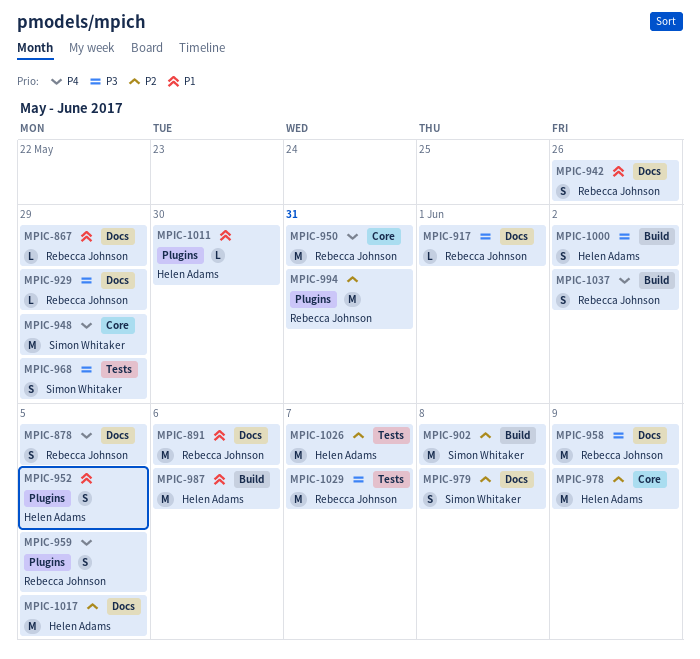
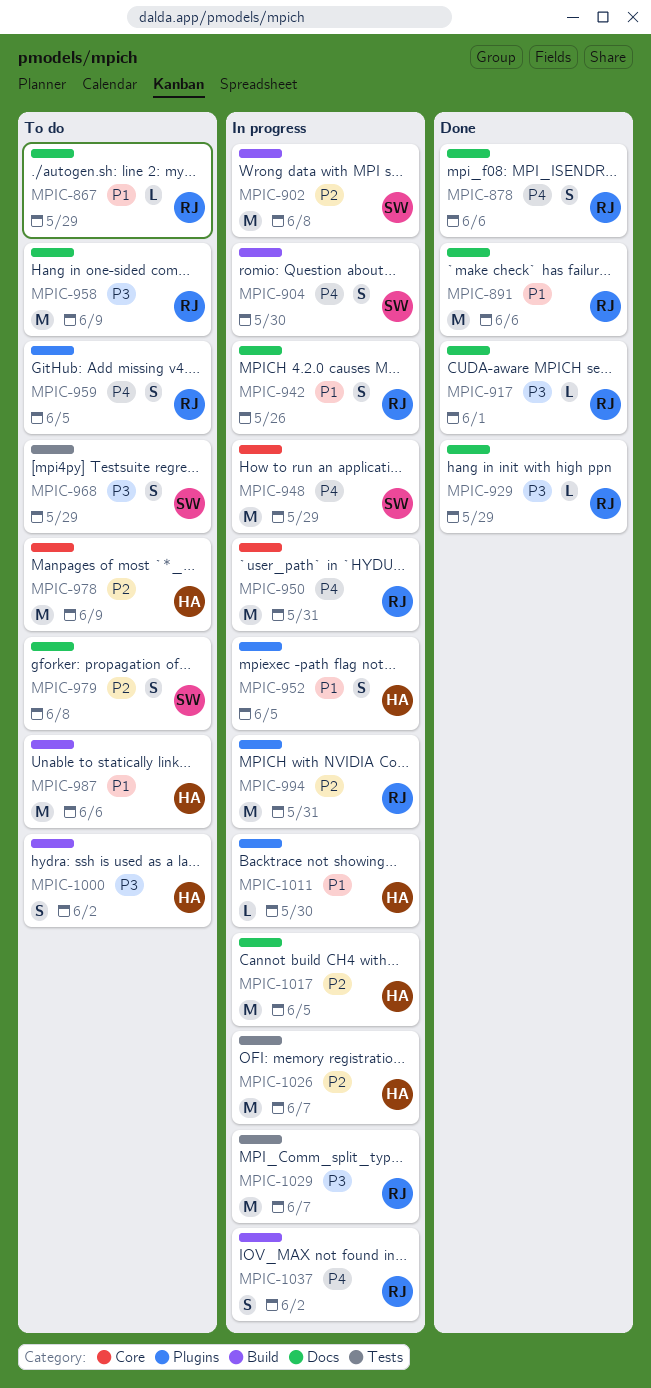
MPIC-878, due: Jun 5 -> Jun 6
MPIC-904: none -> present

